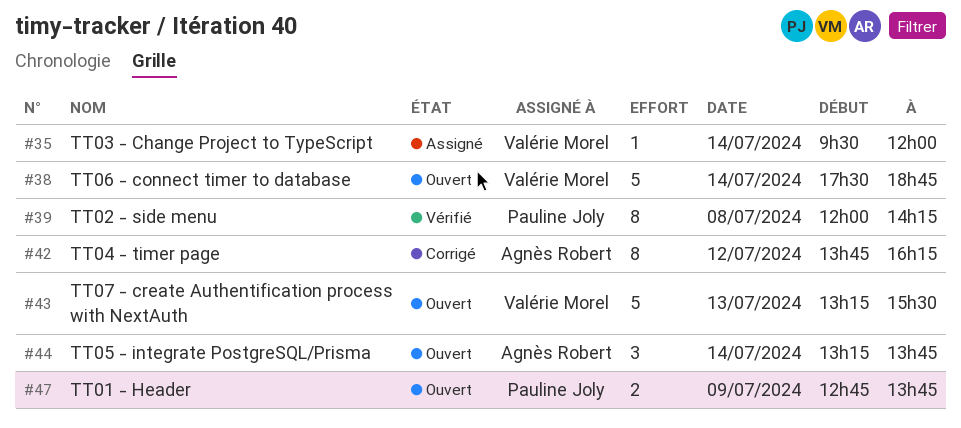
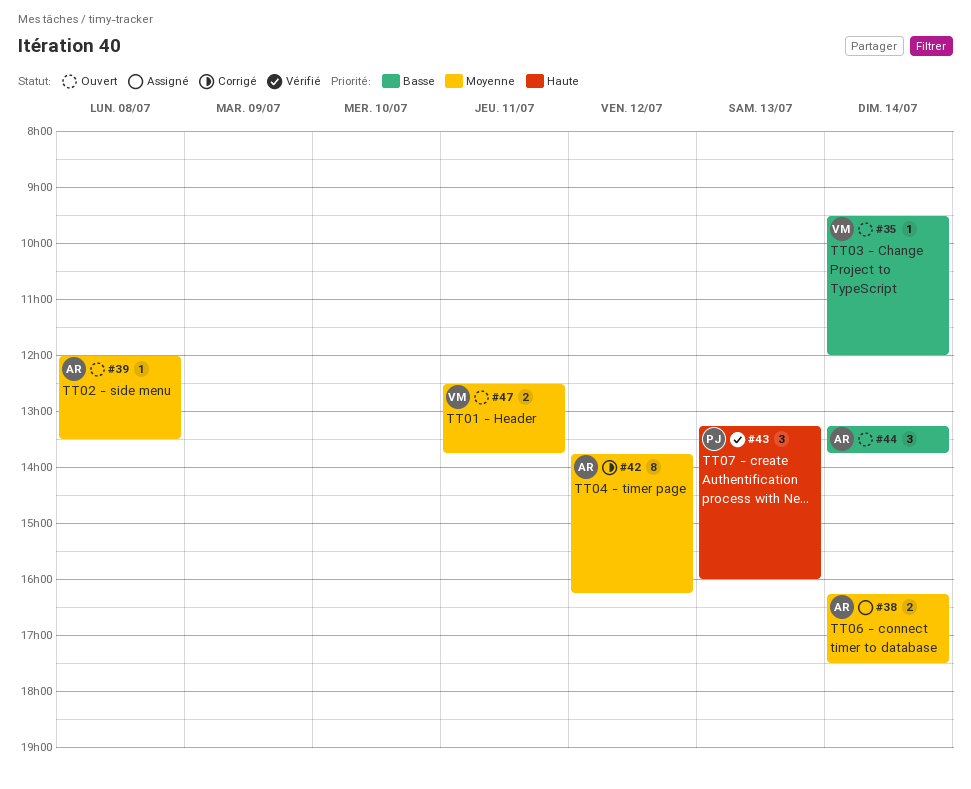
#35, status: Assigné -> Ouvert
#38, status: Ouvert -> Assigné
#38, owner: Valérie Morel -> Agnès Robert
#38, estimate: 5 -> 2
#38, begins: 17:30 -> 16:15
#38, ends: 18:45 -> 17:30
#39, status: Vérifié -> Ouvert
#39, owner: Pauline Joly -> Agnès Robert
#39, estimate: 8 -> 1
#39, ends: 14:15 -> 13:30
#43, status: Ouvert -> Vérifié
#43, owner: Valérie Morel -> Pauline Joly
#43, estimate: 5 -> 3
#43, ends: 15:30 -> 16:00
#47, owner: Pauline Joly -> Valérie Morel
#47, day: Jul 9 -> Jul 11
#47, begins: 12:45 -> 12:30

